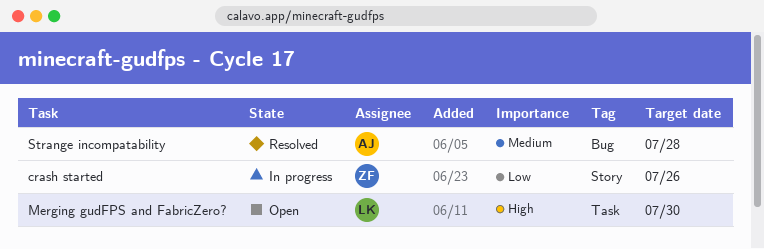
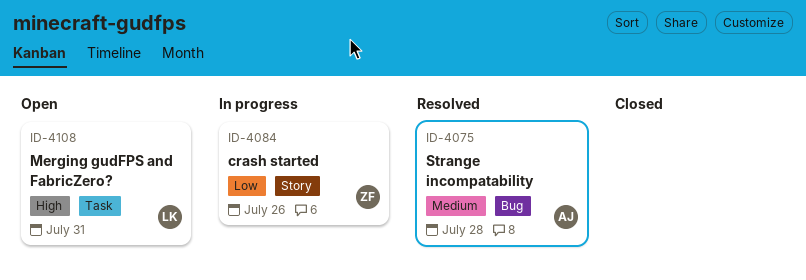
Merging gudFPS and FabricZero?, due: Jul 30 -> Jul 31

